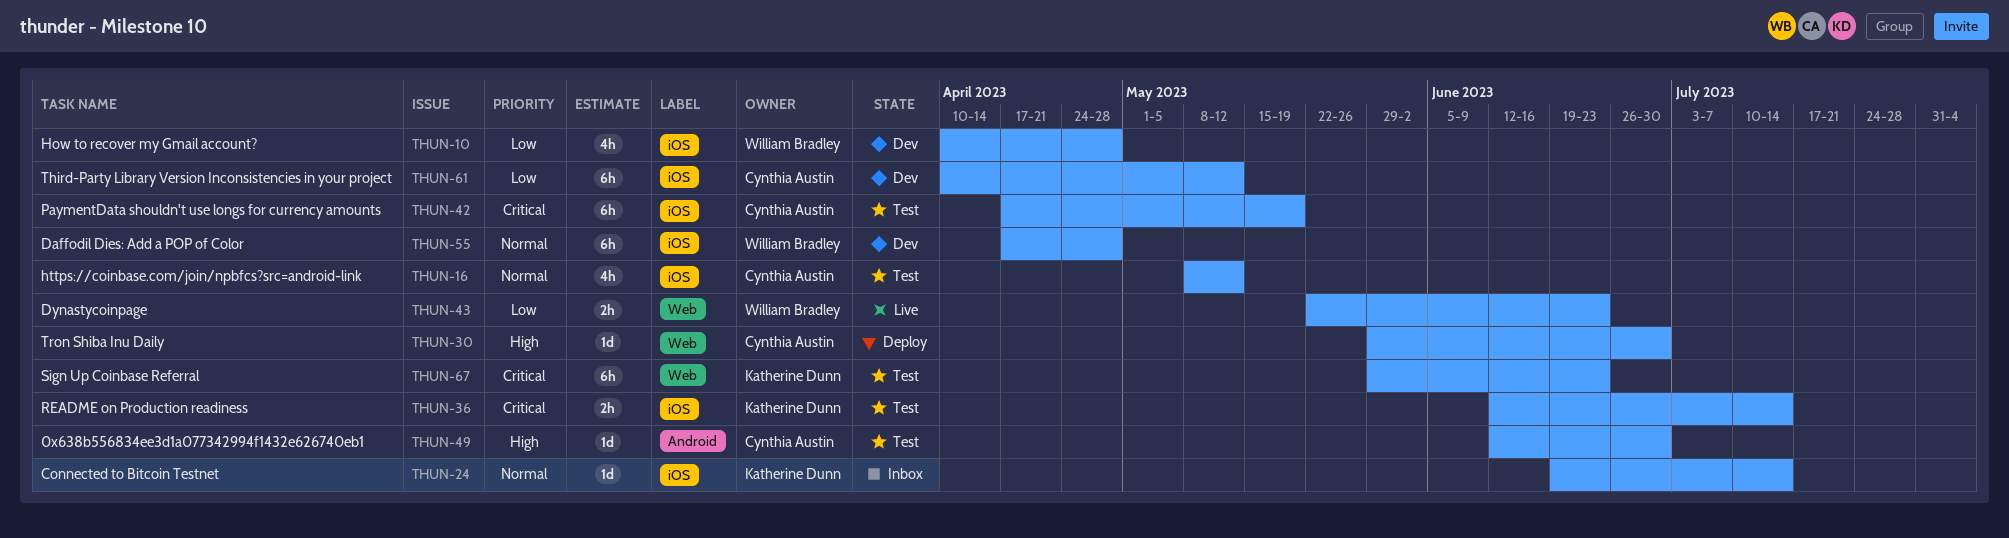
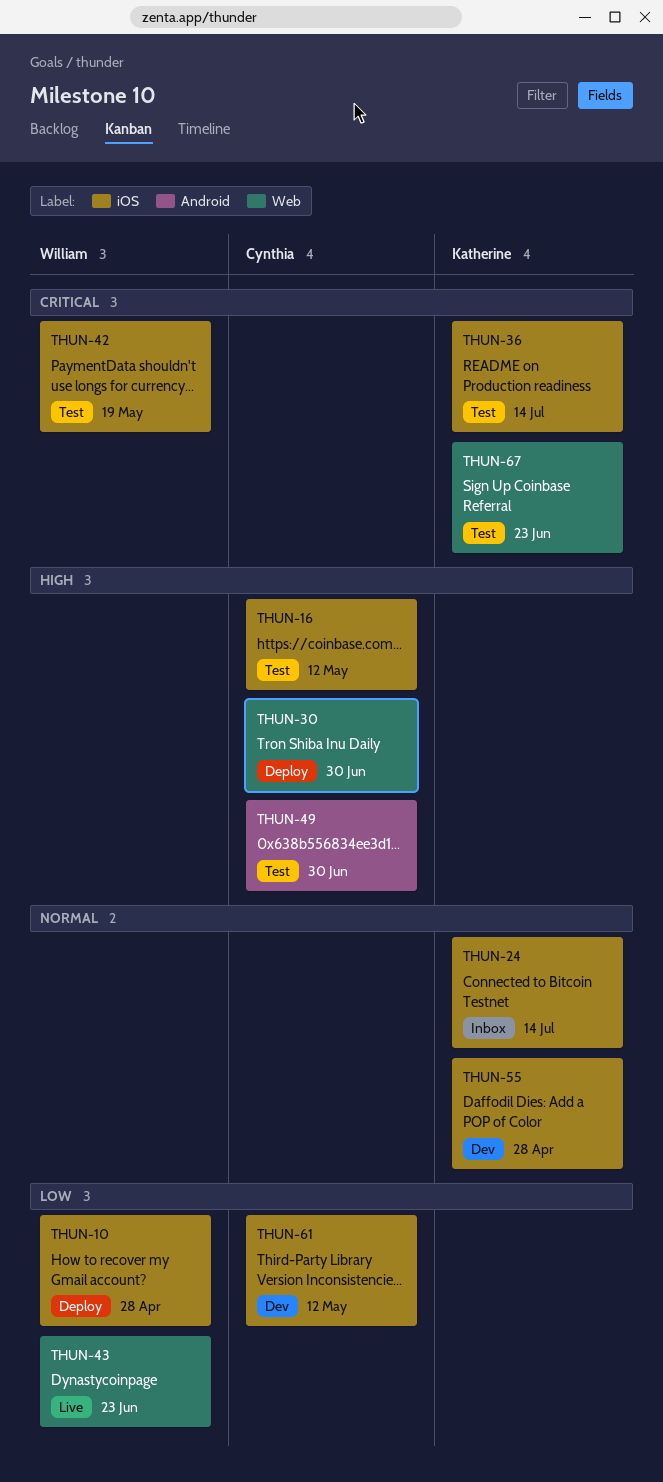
THUN-10, status: Dev -> Deploy
THUN-16, priority: Normal -> High
THUN-42, owner: Cynthia Austin -> William Bradley
THUN-55, owner: William Bradley -> Katherine Dunn

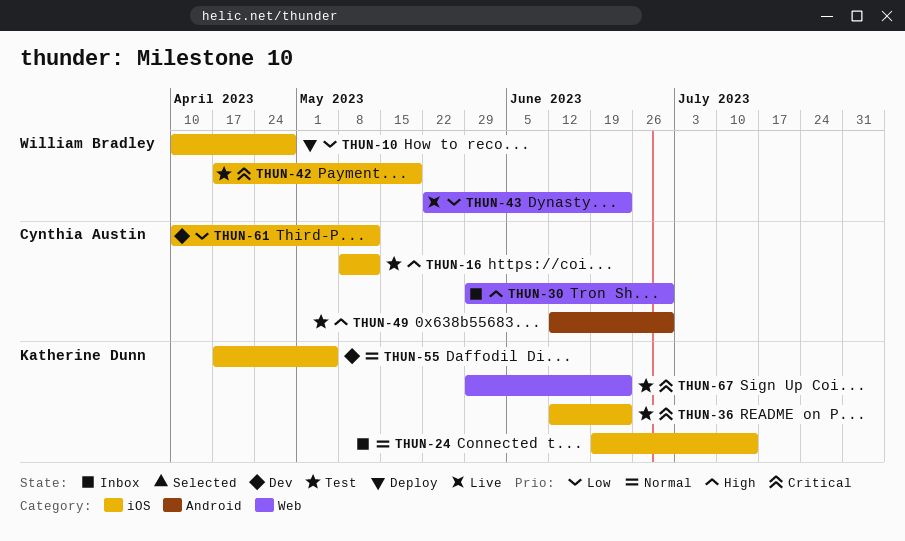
THUN-30, status: Deploy -> Inbox
THUN-36, due: Jul 14 -> Jun 23
THUN-55, due: Apr 28 -> May 5

